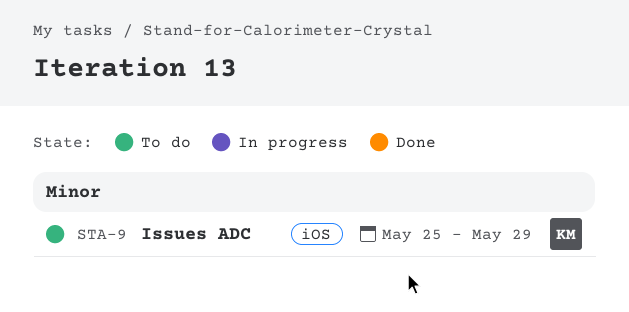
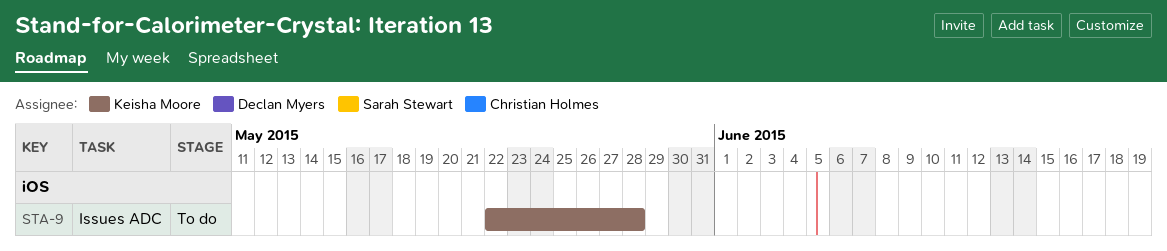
STA-9, start: May 25 -> May 22
STA-9, due: May 29 -> May 28

